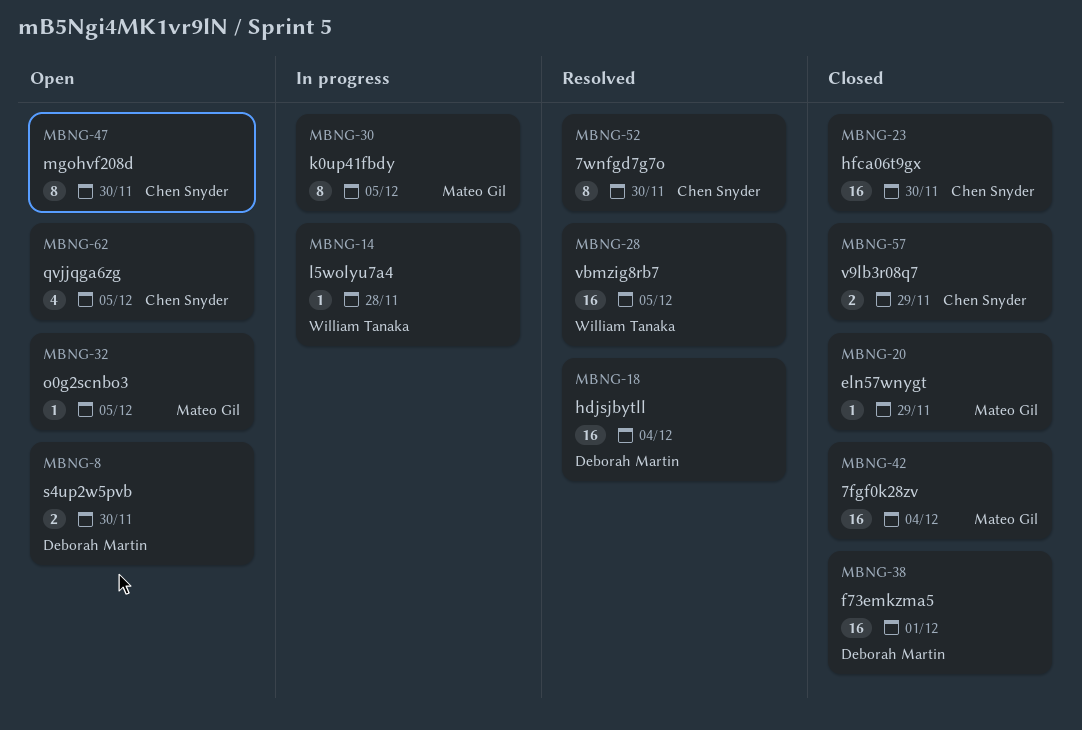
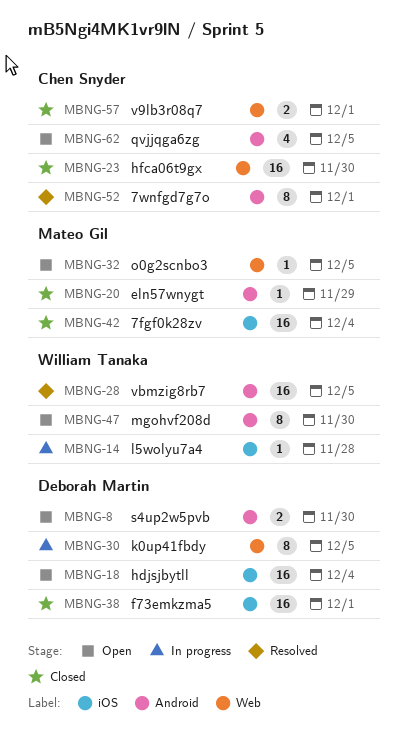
MBNG-18, status: Resolved -> Open
MBNG-30, owner: Mateo Gil -> Deborah Martin
MBNG-47, owner: Chen Snyder -> William Tanaka
MBNG-52, due: Nov 30 -> Dec 1
MBNG-57, due: Nov 29 -> Dec 1

